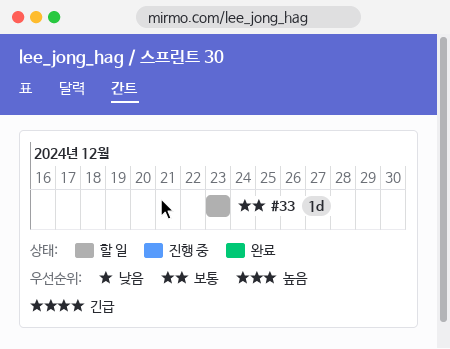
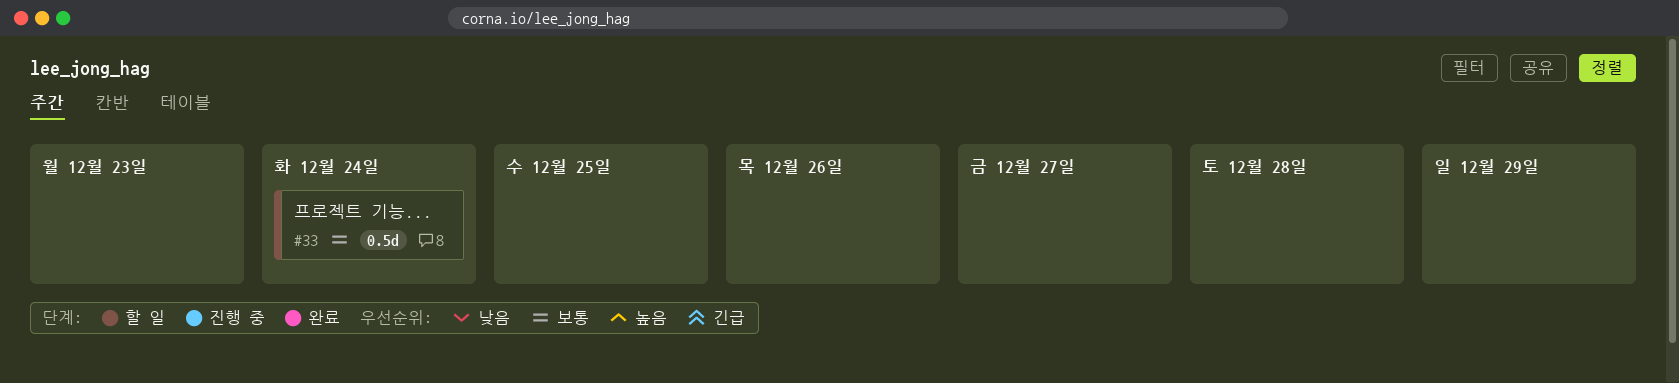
#33, estimate: 1d -> 0.5d
#33, due: Dec 23 -> Dec 24

